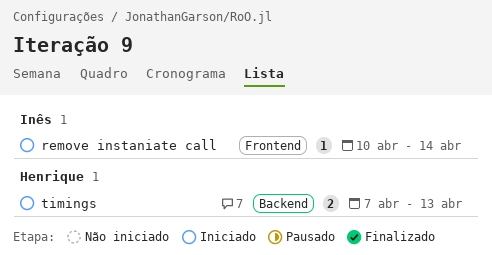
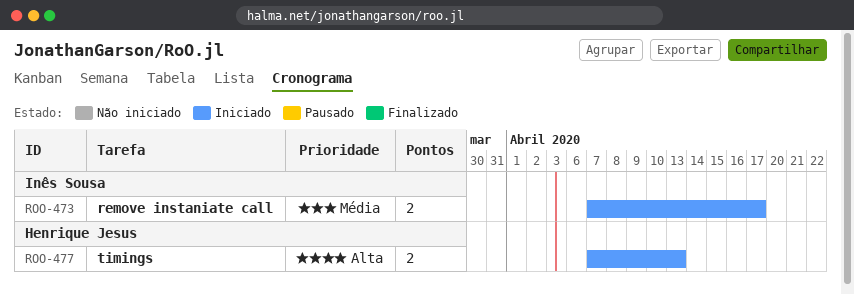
remove instaniate call, estimate: 1 -> 2
remove instaniate call, start: Apr 10 -> Apr 7
remove instaniate call, due: Apr 14 -> Apr 17

